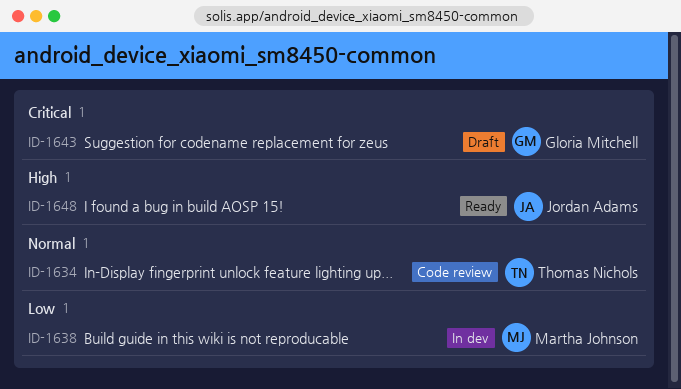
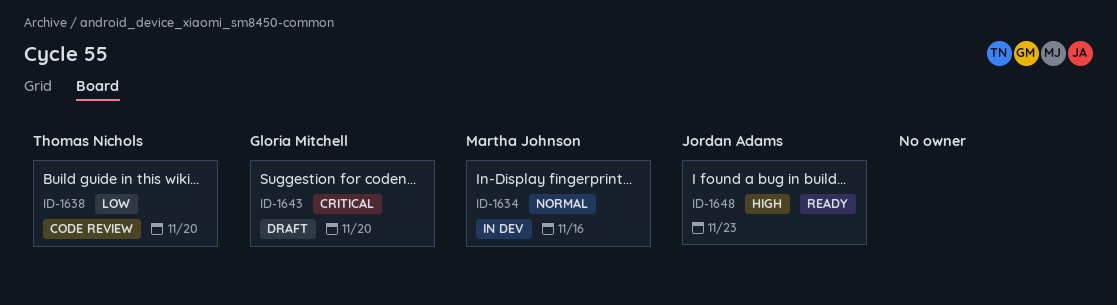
ID-1634, status: Code review -> In dev
ID-1634, owner: Thomas Nichols -> Martha Johnson
ID-1638, status: In dev -> Code review
ID-1638, owner: Martha Johnson -> Thomas Nichols

